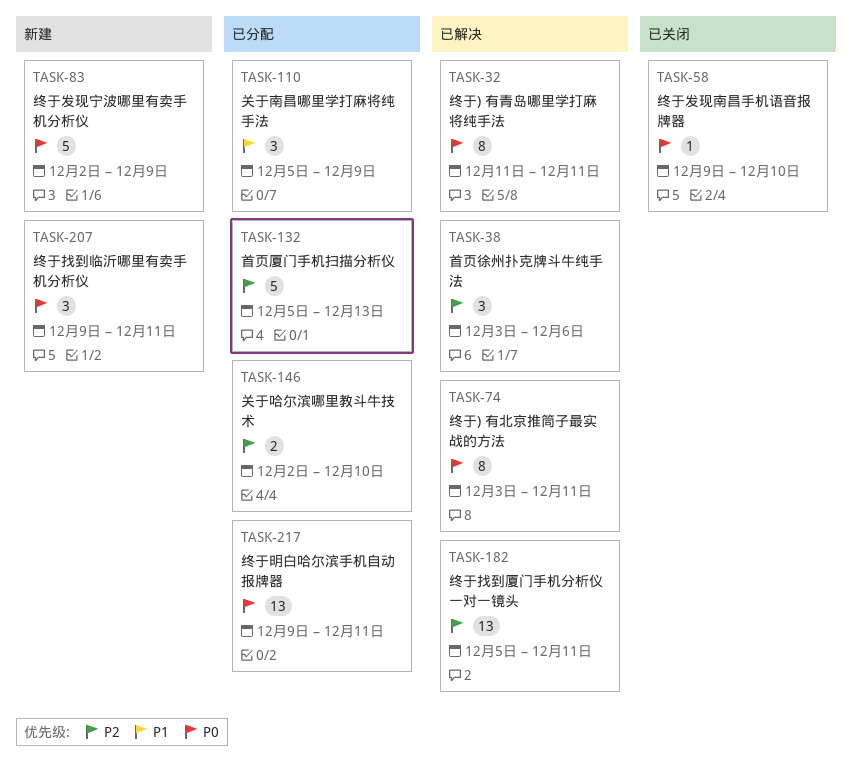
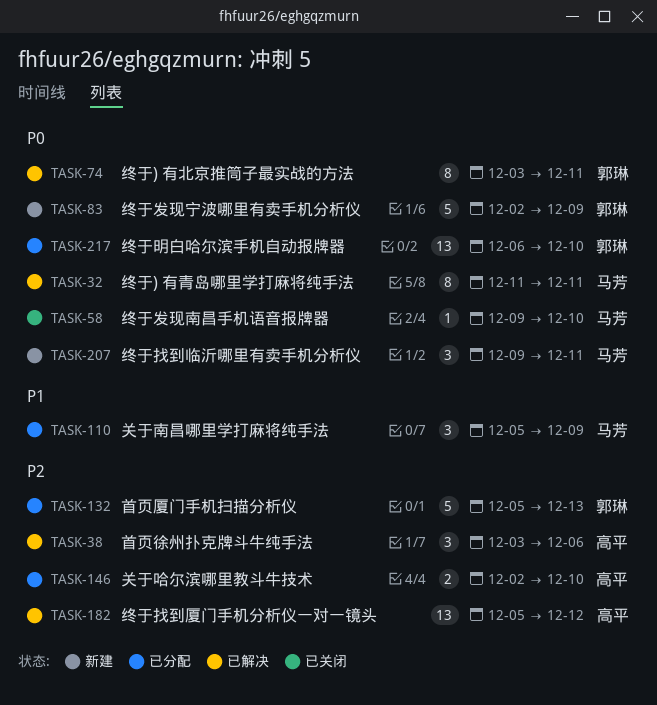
TASK-182, due: Dec 11 -> Dec 12
TASK-217, start: Dec 9 -> Dec 6
TASK-217, due: Dec 11 -> Dec 10

